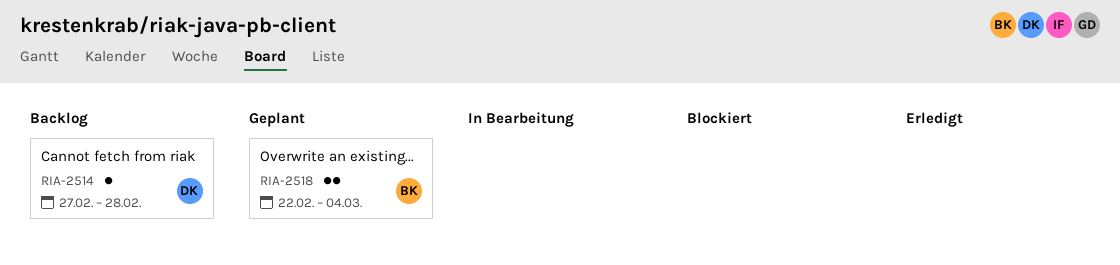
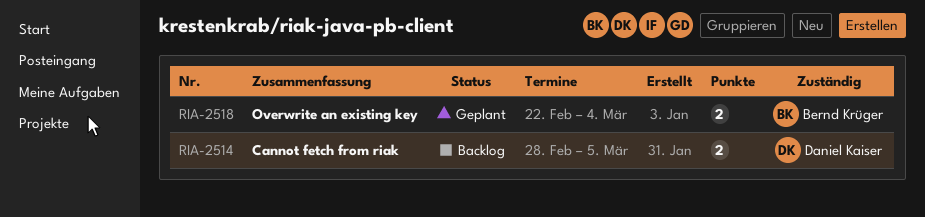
RIA-2514, estimate: 1 -> 2
RIA-2514, start: Feb 27 -> Feb 28
RIA-2514, due: Feb 28 -> Mar 5

